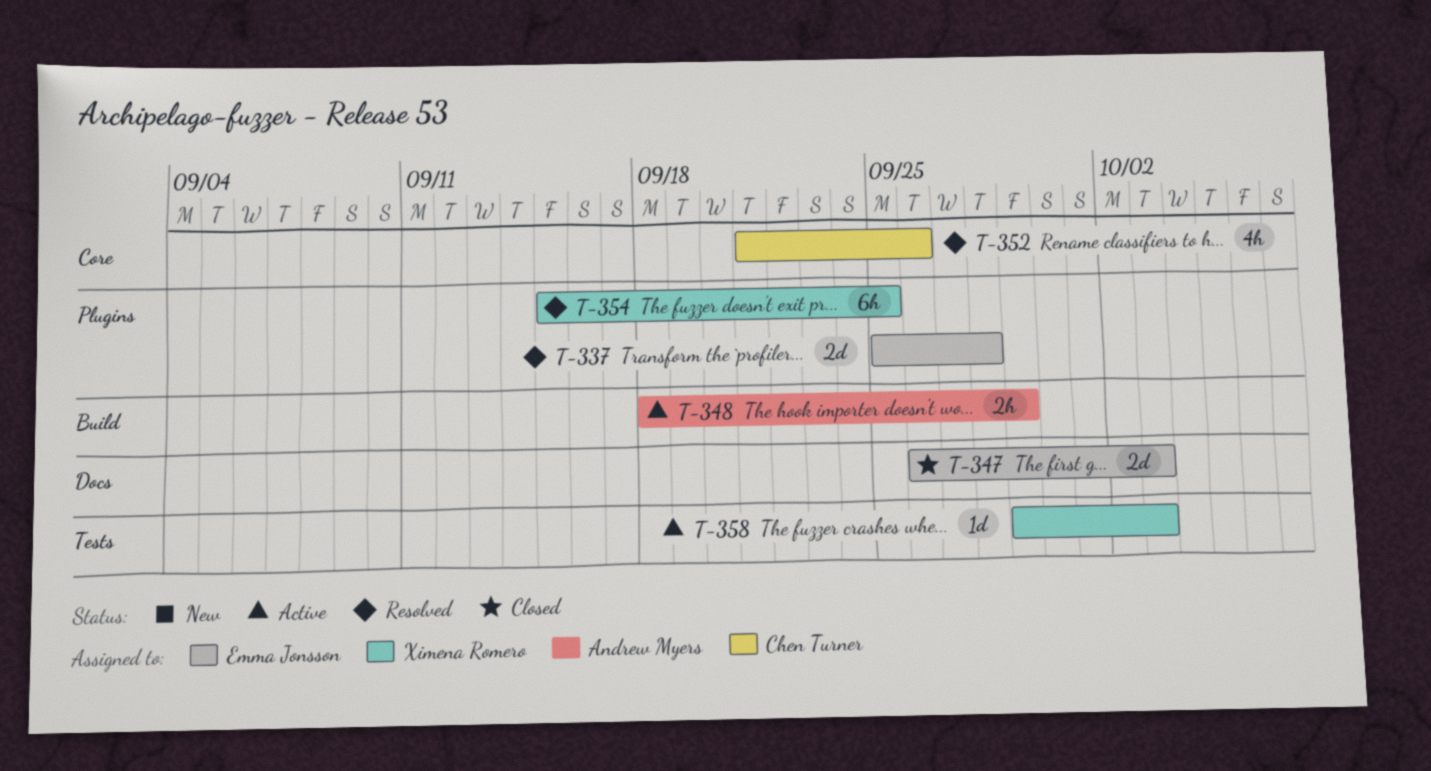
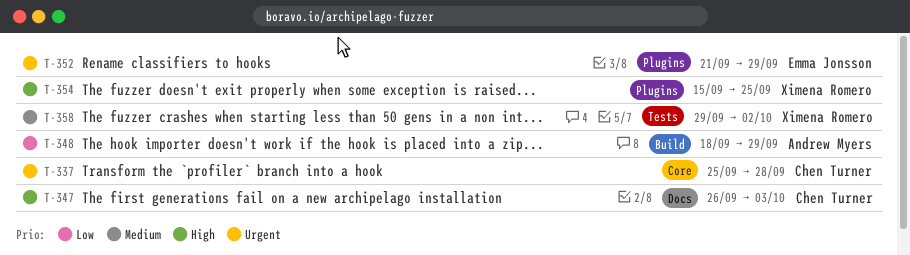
T-337, owner: Emma Jonsson -> Chen Turner
T-337, label: Plugins -> Core
T-347, owner: Emma Jonsson -> Chen Turner
T-352, owner: Chen Turner -> Emma Jonsson
T-352, label: Core -> Plugins
T-352, due: Sep 26 -> Sep 29
T-358, due: Oct 3 -> Oct 2

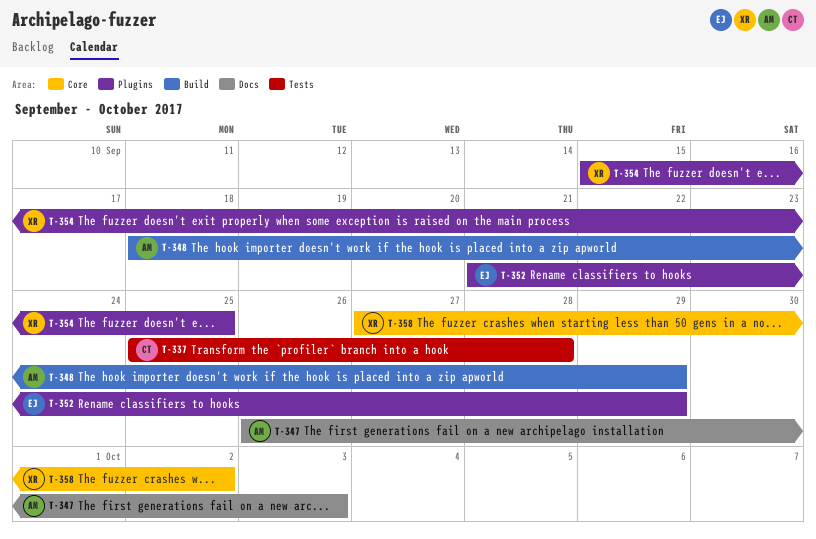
T-337, label: Core -> Tests
T-347, owner: Chen Turner -> Andrew Myers
T-358, label: Tests -> Core
T-358, start: Sep 29 -> Sep 27

